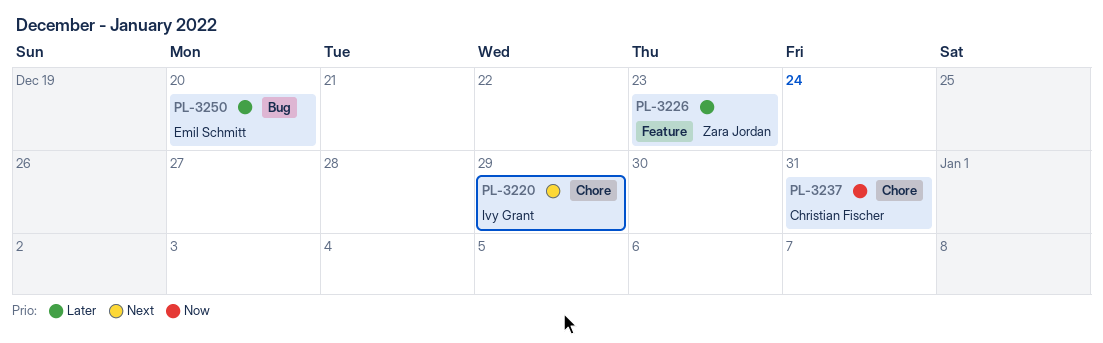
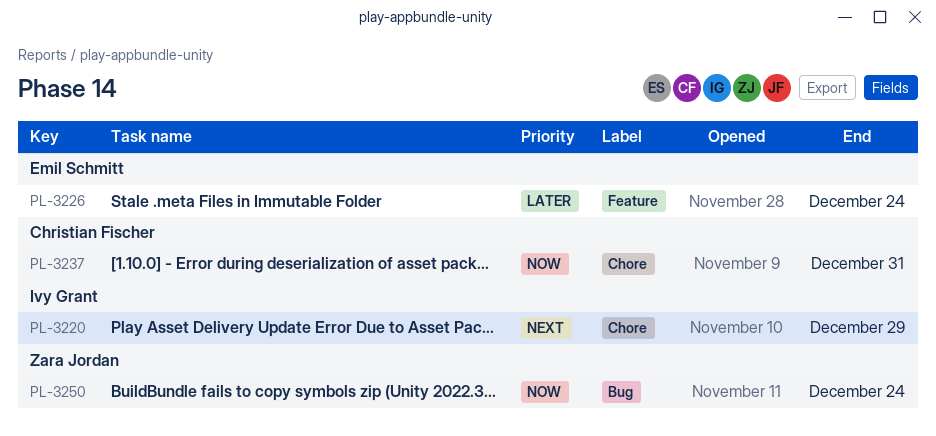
PL-3226, owner: Zara Jordan -> Emil Schmitt
PL-3226, due: Dec 23 -> Dec 24
PL-3250, owner: Emil Schmitt -> Zara Jordan
PL-3250, priority: Later -> Now
PL-3250, due: Dec 20 -> Dec 24

